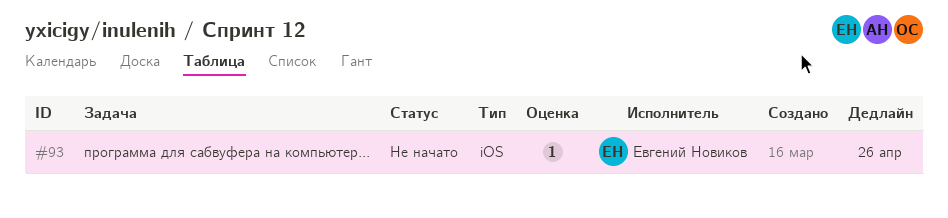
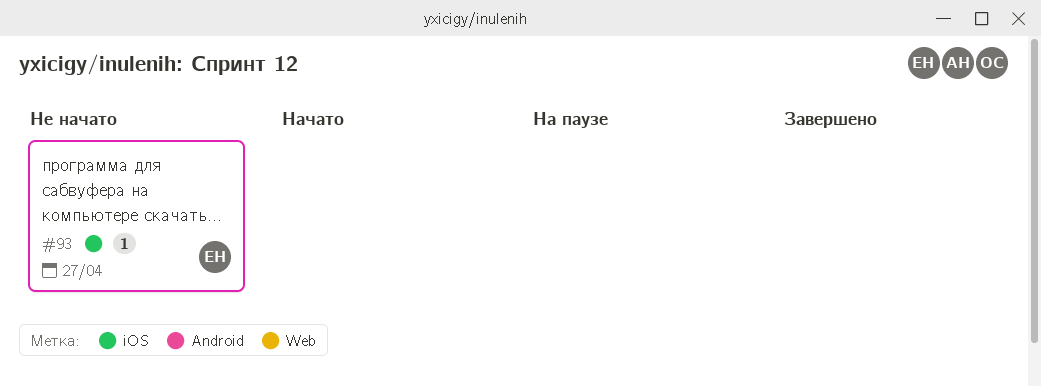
#93, due: Apr 26 -> Apr 27

